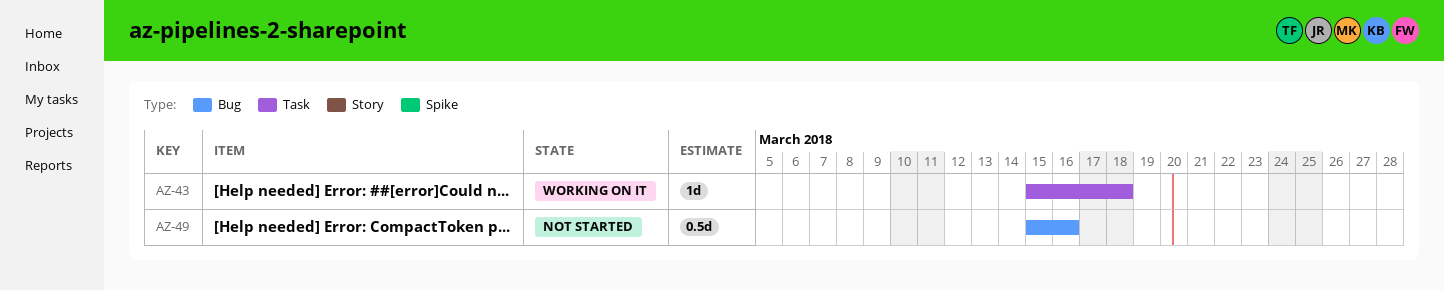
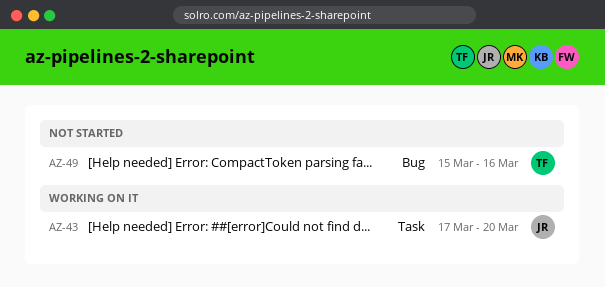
AZ-43, start: Mar 15 -> Mar 17
AZ-43, due: Mar 18 -> Mar 20

